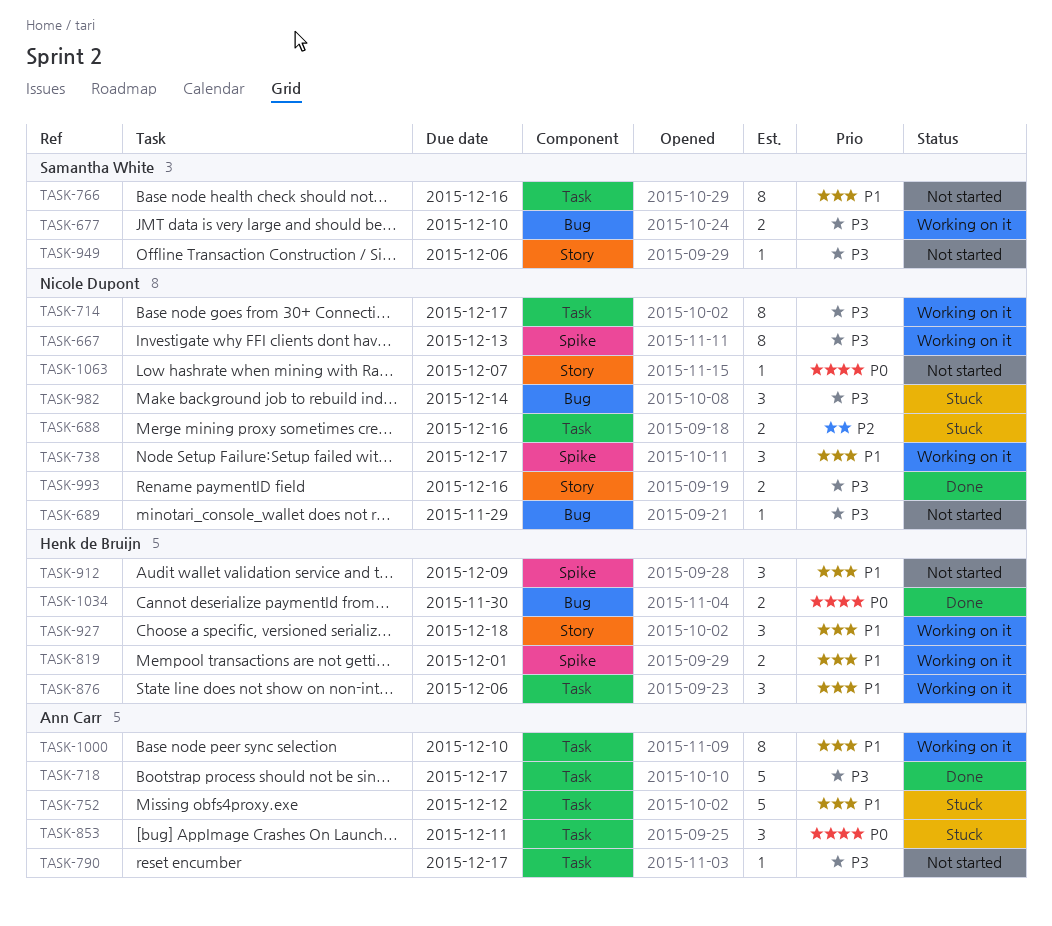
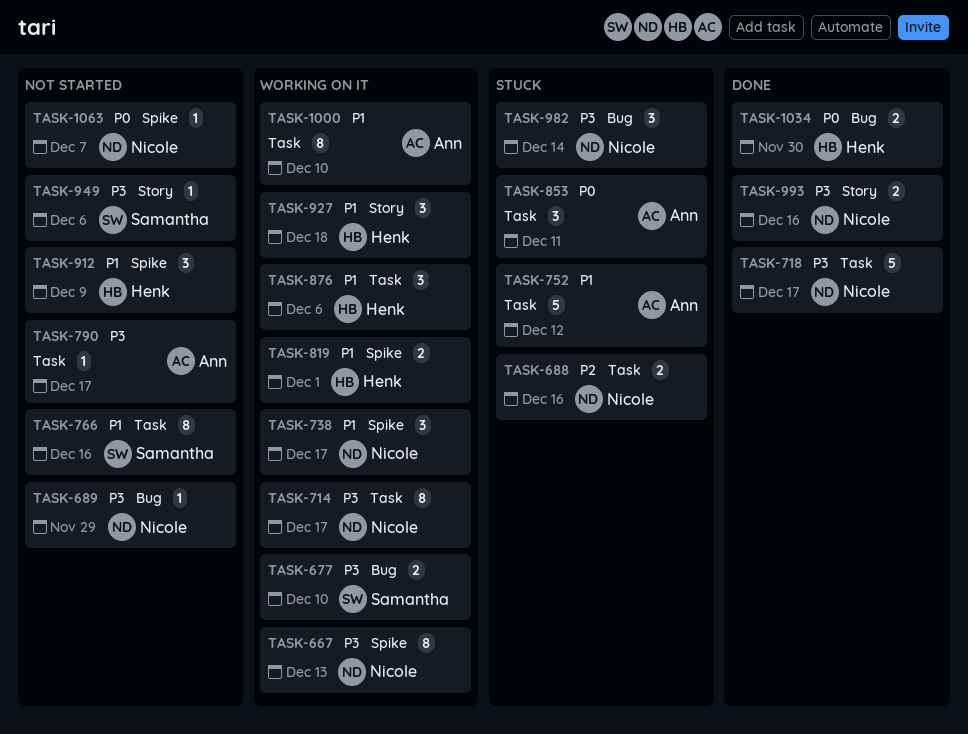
TASK-718, owner: Ann Carr -> Nicole Dupont
TASK-1063, label: Story -> Spike

